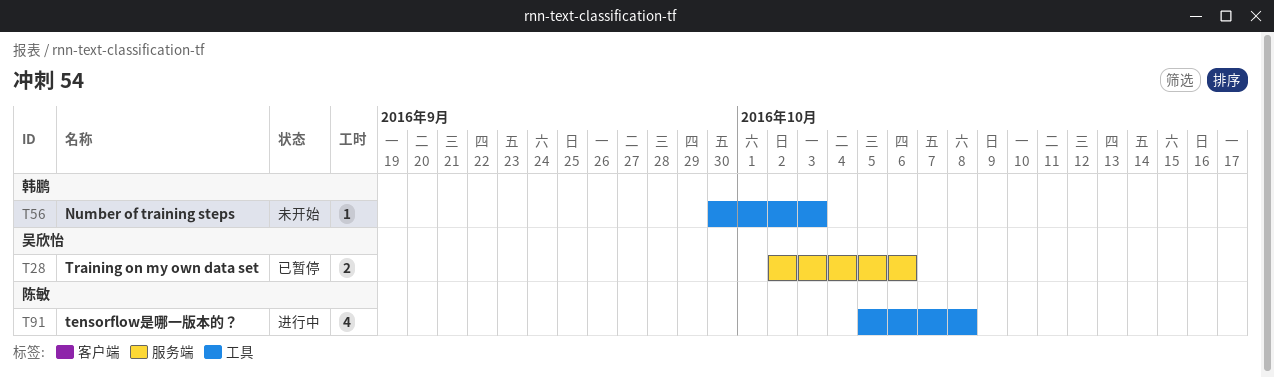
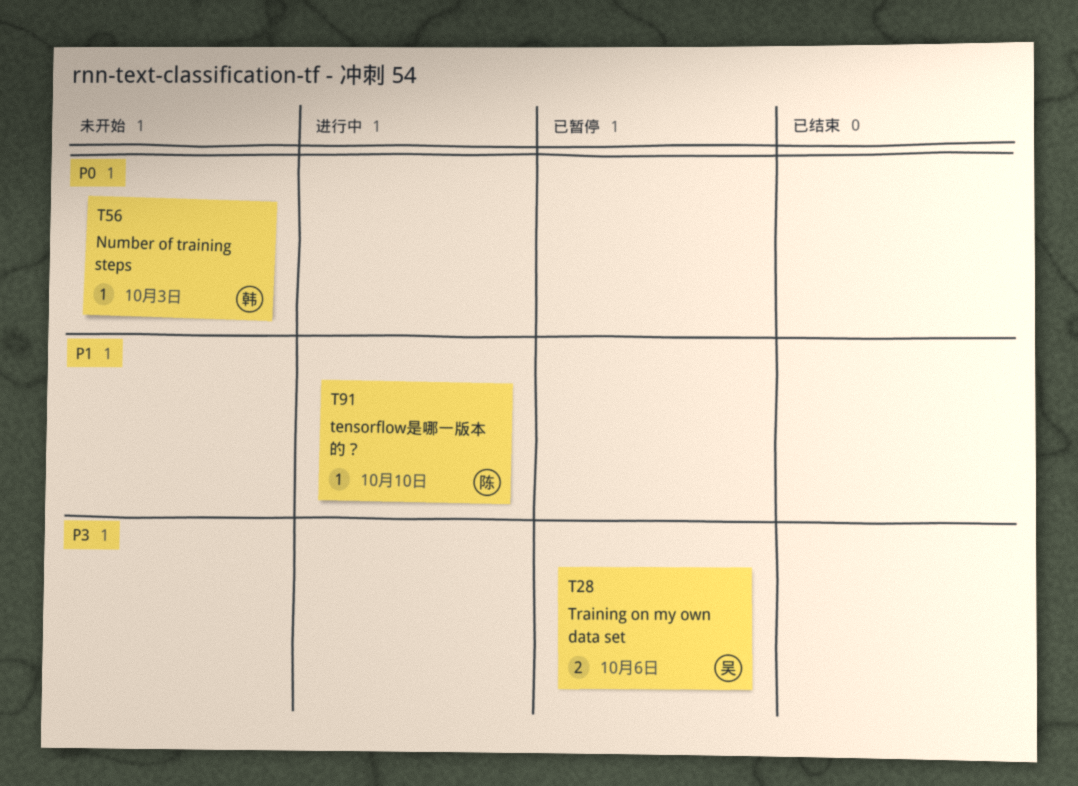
T91, estimate: 4 -> 1
T91, due: Oct 8 -> Oct 10

